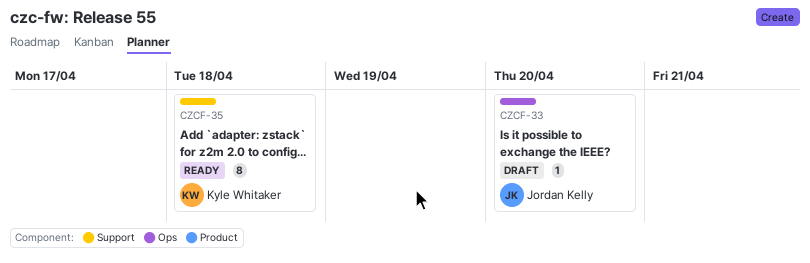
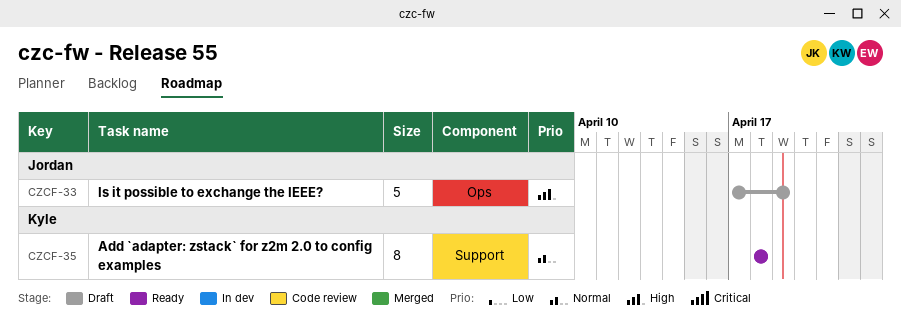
CZCF-33, estimate: 1 -> 5
CZCF-33, due: Apr 20 -> Apr 19

